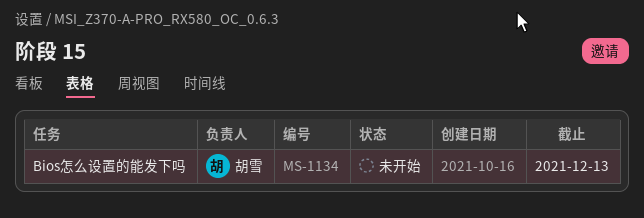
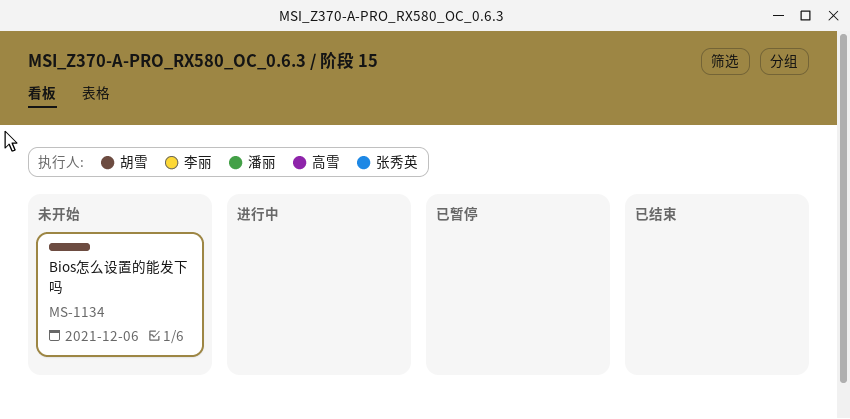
MS-1134, due: Dec 13 -> Dec 6

